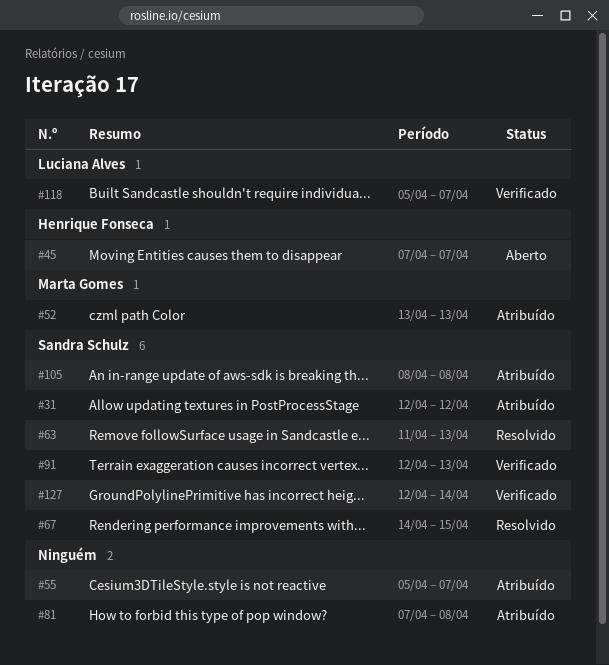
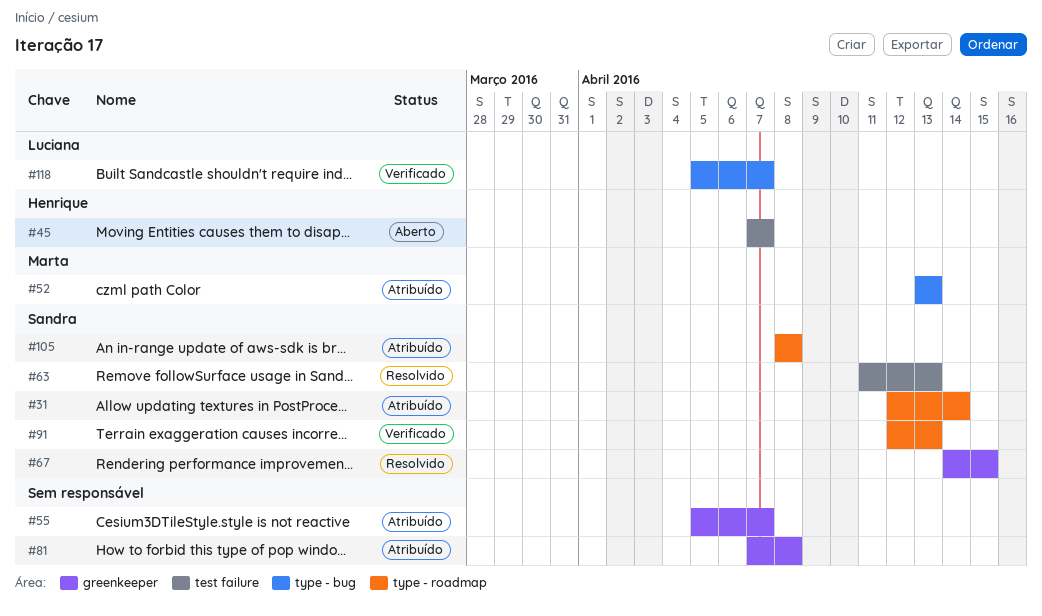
#31, due: Apr 12 -> Apr 14
#127: present -> none

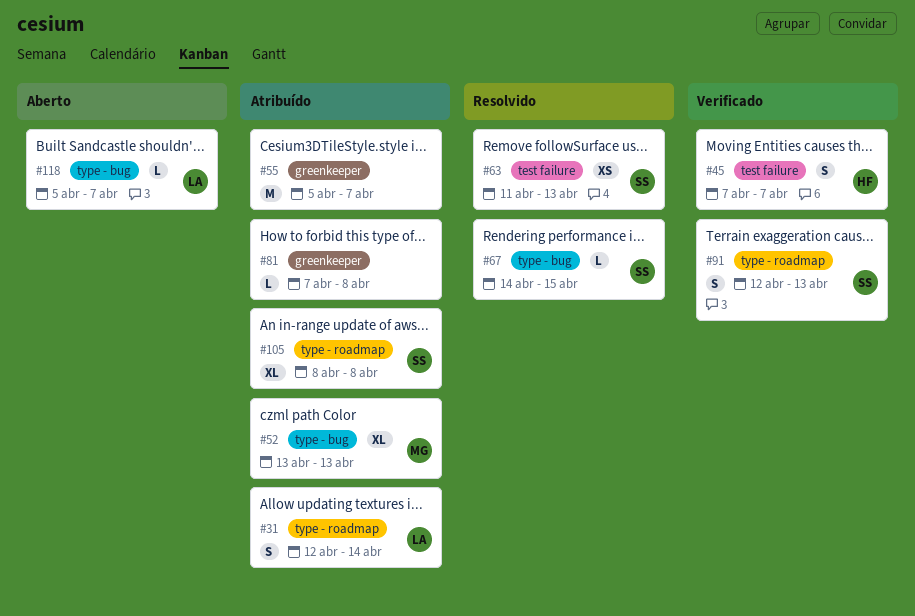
#31, owner: Sandra -> Luciana
#45, status: Aberto -> Verificado
#67, label: greenkeeper -> type - bug
#118, status: Verificado -> Aberto

